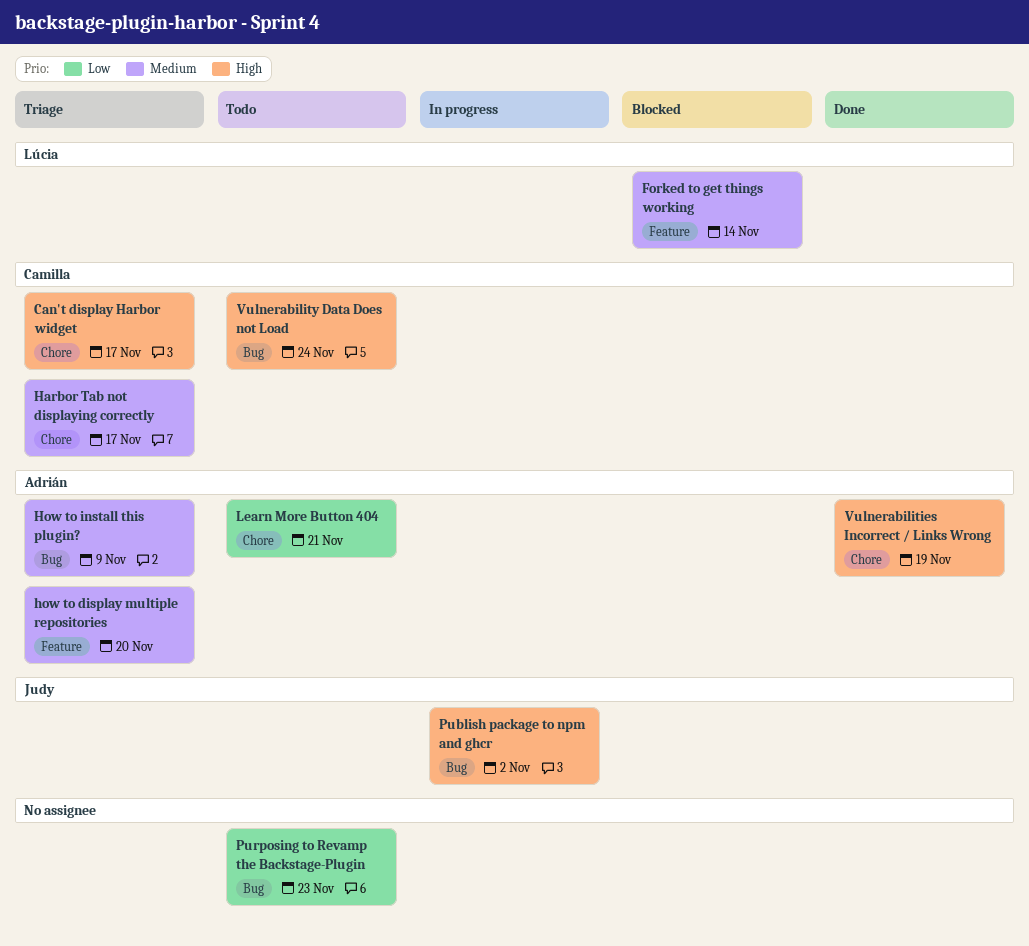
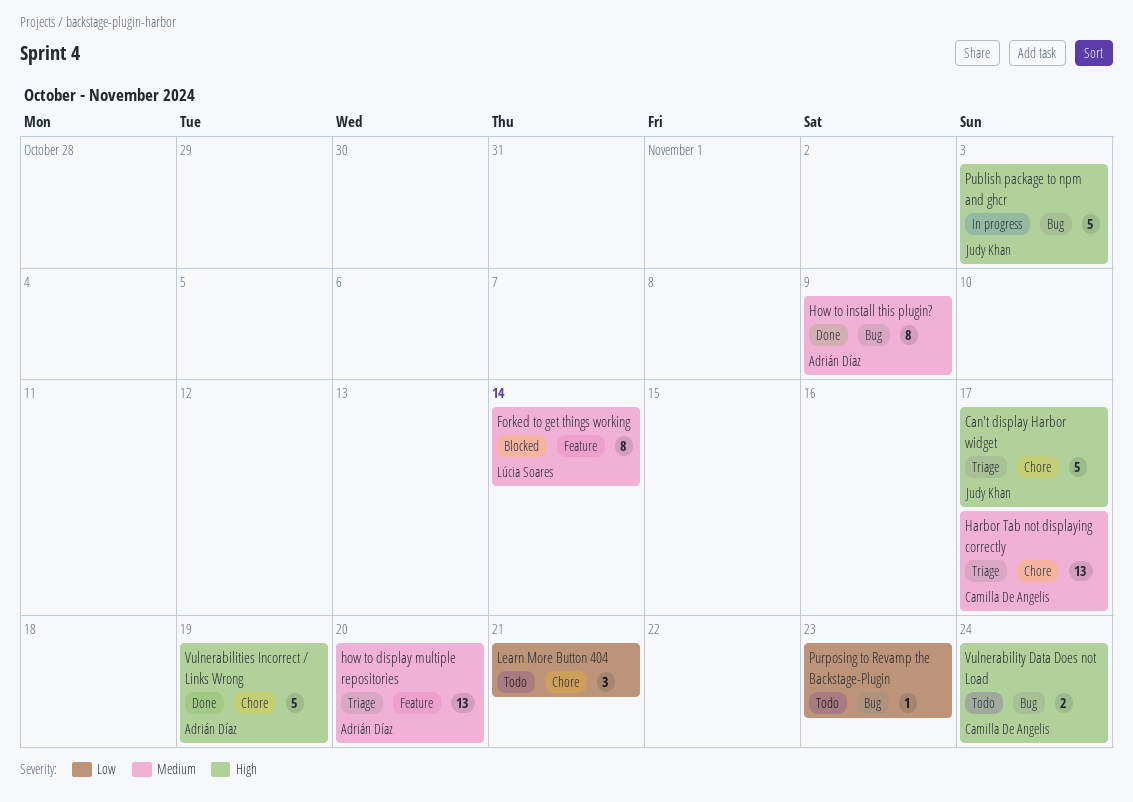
Can't display Harbor widget, owner: Camilla De Angelis -> Judy Khan
How to install this plugin?, status: Triage -> Done
Learn More Button 404, owner: Adrián Díaz -> none
Publish package to npm and ghcr, due: Nov 2 -> Nov 3

